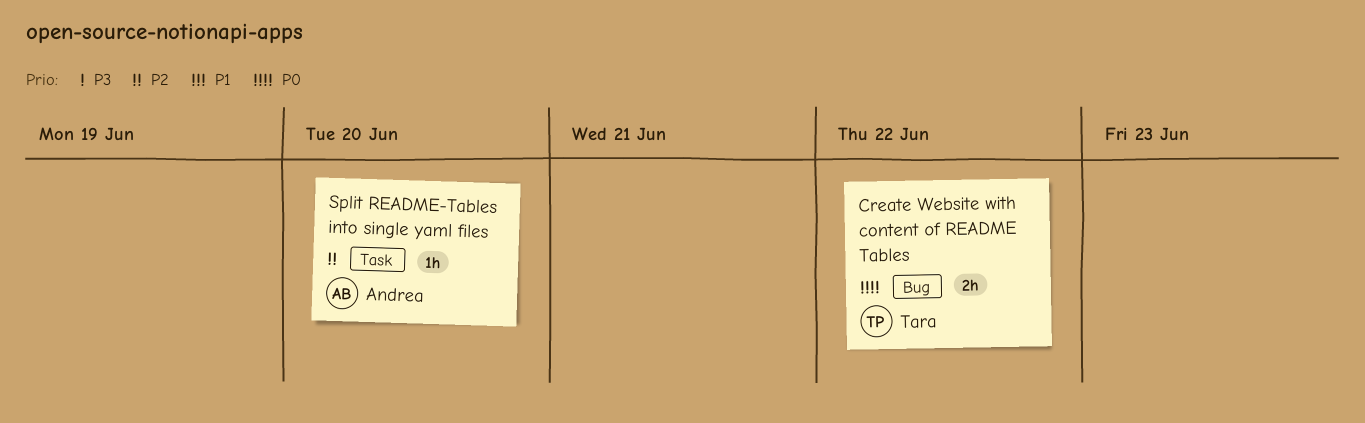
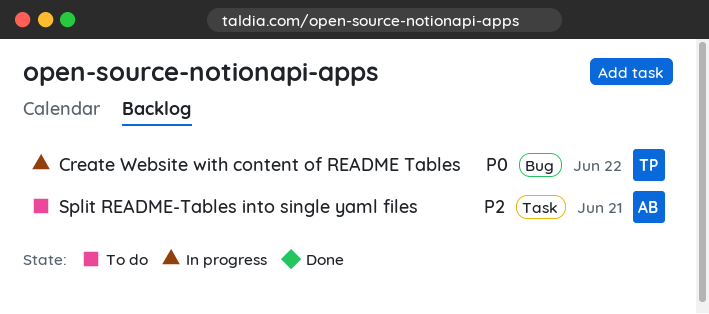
Split README-Tables into single yaml files, due: Jun 20 -> Jun 21

